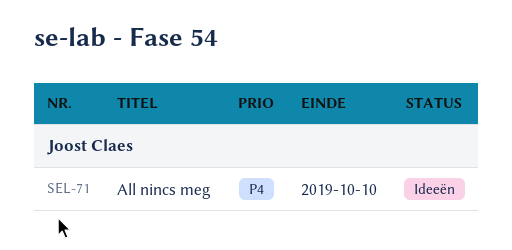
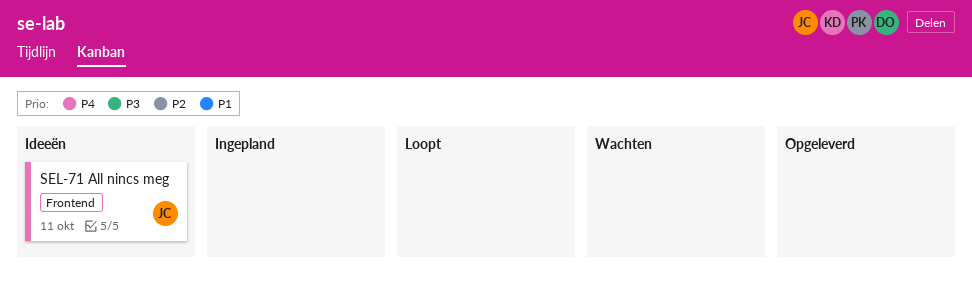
SEL-71, due: Oct 10 -> Oct 11

